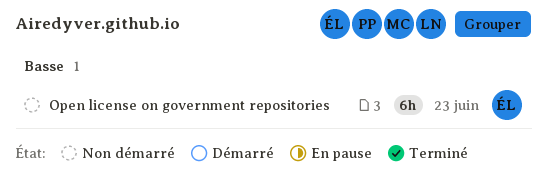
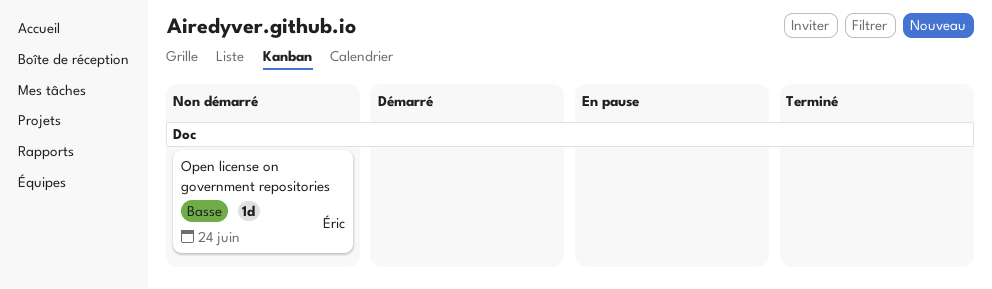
Open license on government repositories, estimate: 6h -> 1d
Open license on government repositories, due: Jun 23 -> Jun 24

